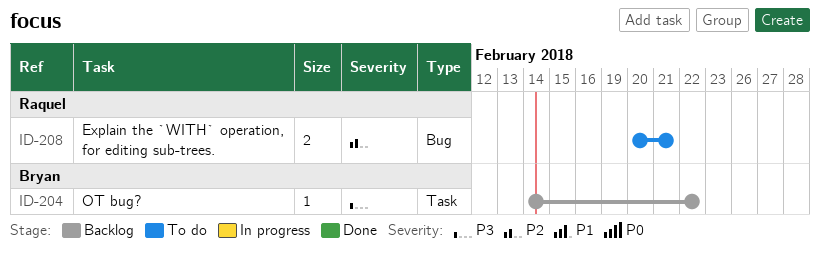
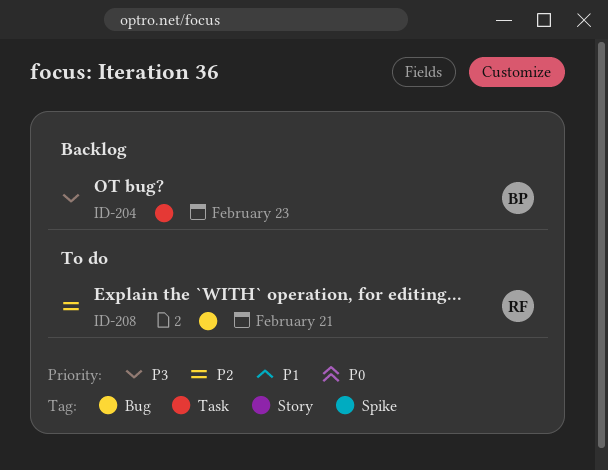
ID-204, due: Feb 22 -> Feb 23

